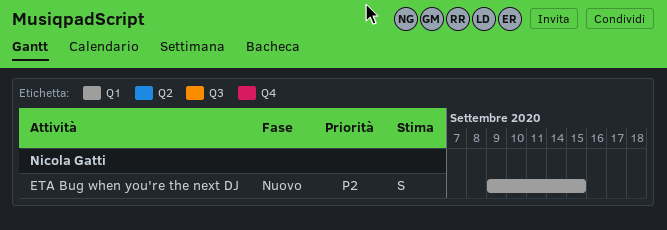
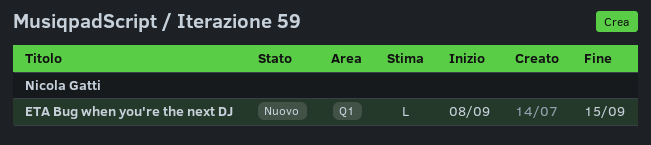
ETA Bug when you're the next DJ, estimate: S -> L
ETA Bug when you're the next DJ, start: Sep 9 -> Sep 8

